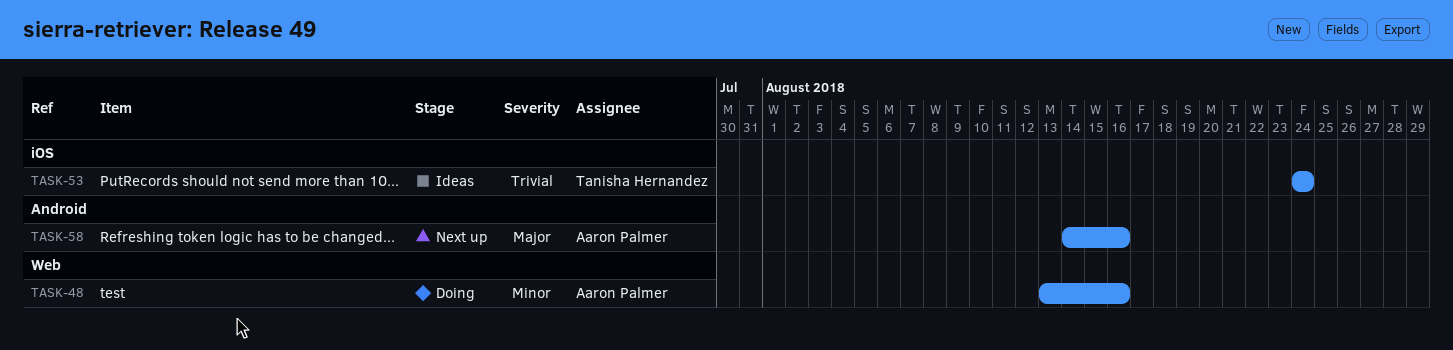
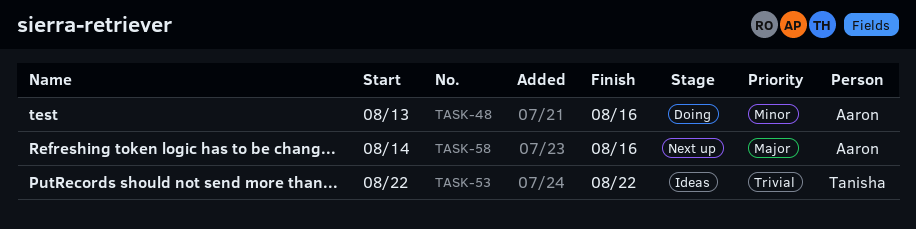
TASK-53, start: Aug 24 -> Aug 22
TASK-53, due: Aug 24 -> Aug 22

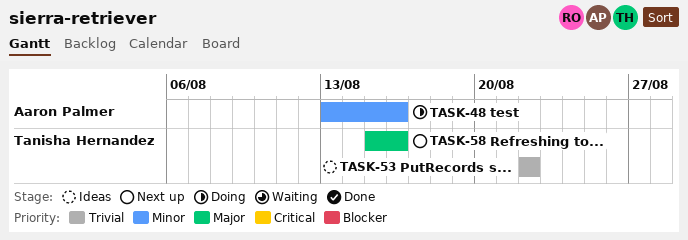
TASK-58, owner: Aaron Palmer -> Tanisha Hernandez
TASK-58, start: Aug 14 -> Aug 15

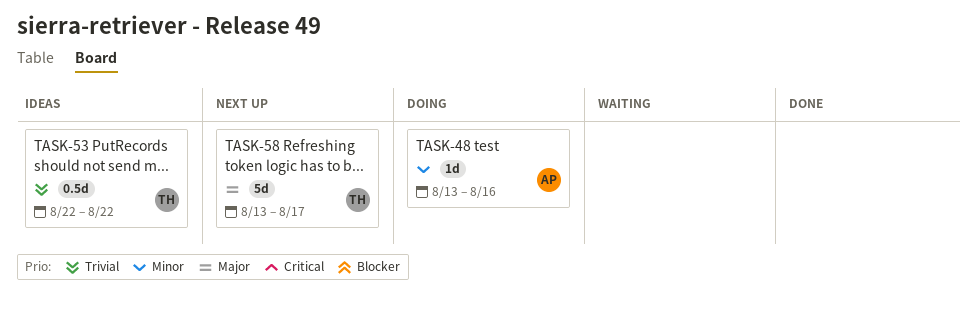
TASK-58, start: Aug 15 -> Aug 13
TASK-58, due: Aug 16 -> Aug 17

